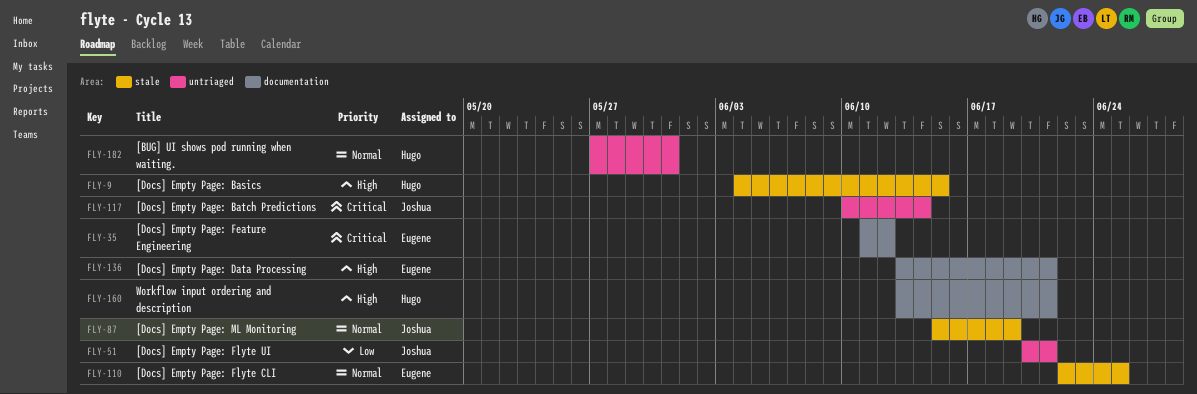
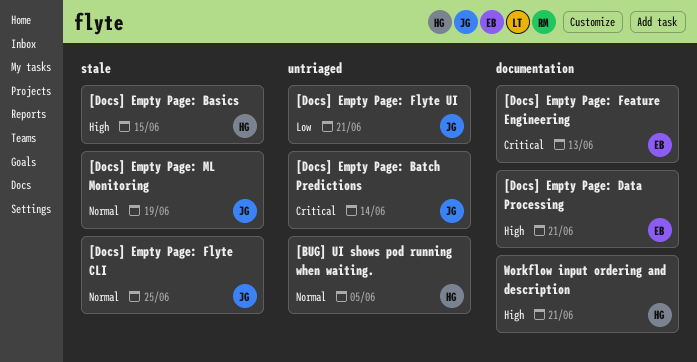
[BUG] UI shows pod running when waiting., due: May 31 -> Jun 5
[Docs] Empty Page: Feature Engineering, due: Jun 12 -> Jun 13
[Docs] Empty Page: Flyte CLI, owner: Eugene -> Joshua

